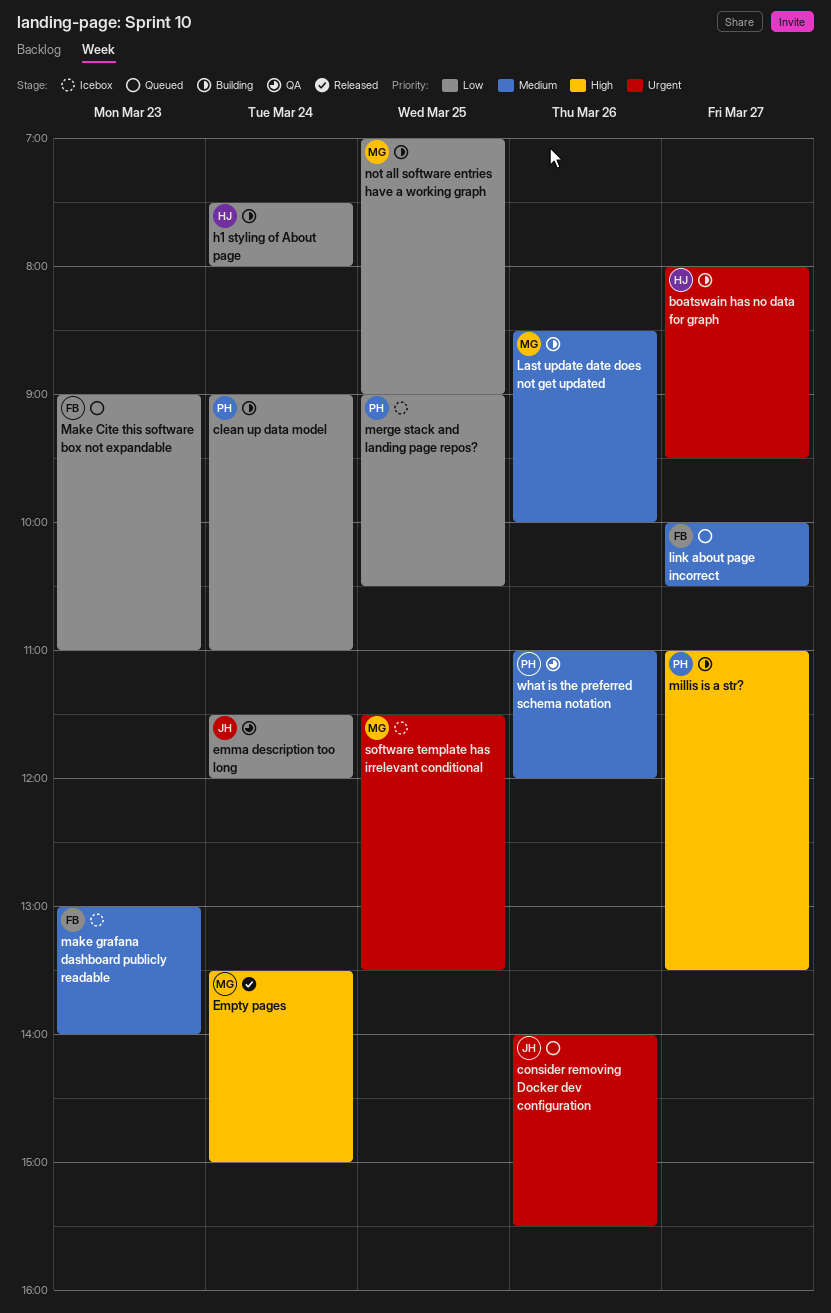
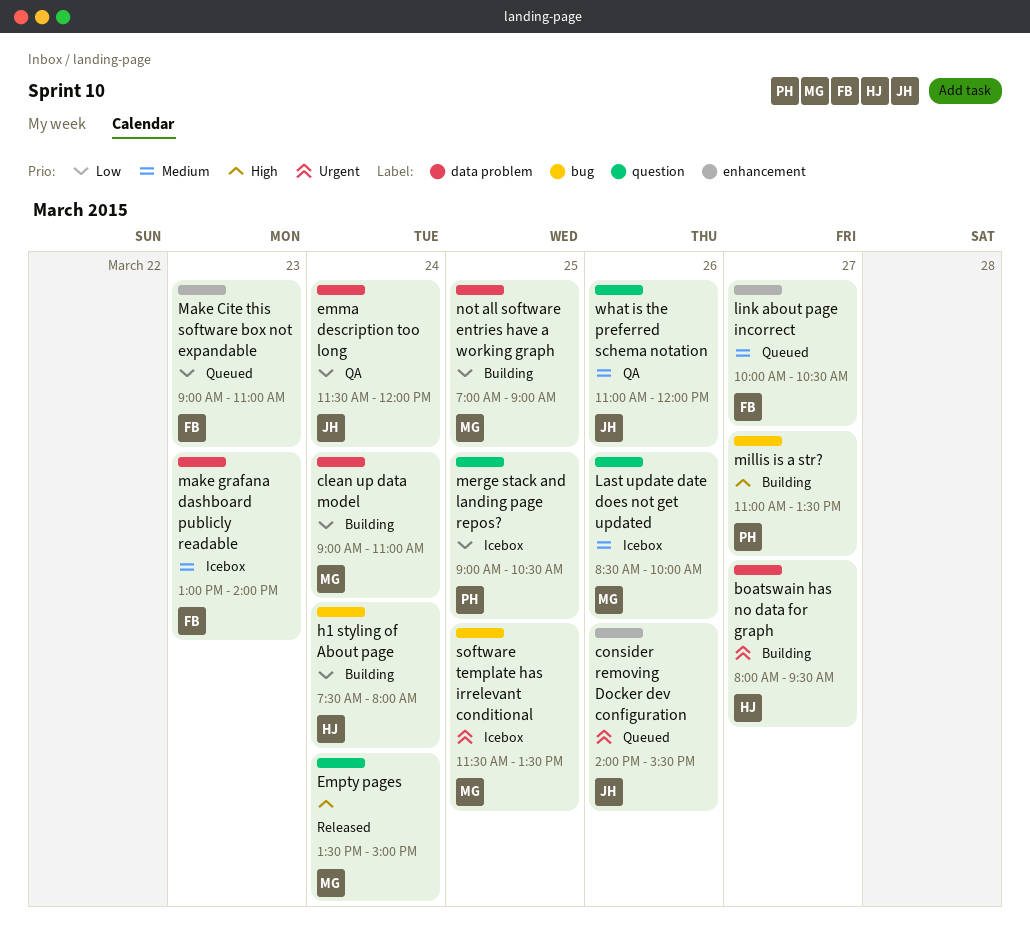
clean up data model, owner: PH -> MG
Last update date does not get updated, status: Building -> Icebox
what is the preferred schema notation, owner: PH -> JH

